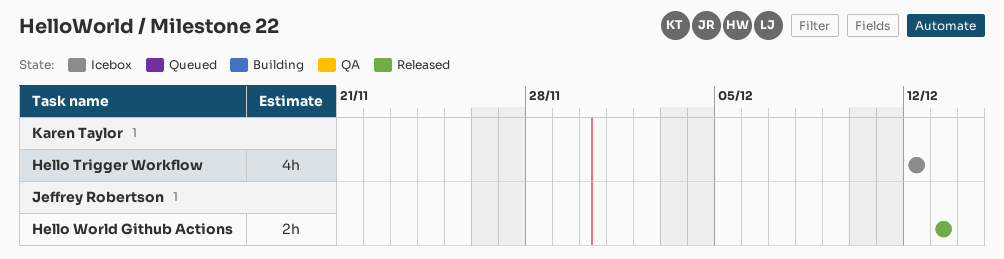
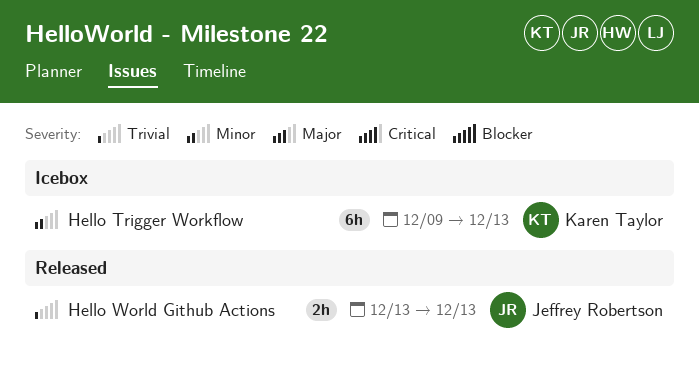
Hello Trigger Workflow, estimate: 4h -> 6h
Hello Trigger Workflow, start: Dec 12 -> Dec 9
Hello Trigger Workflow, due: Dec 12 -> Dec 13

